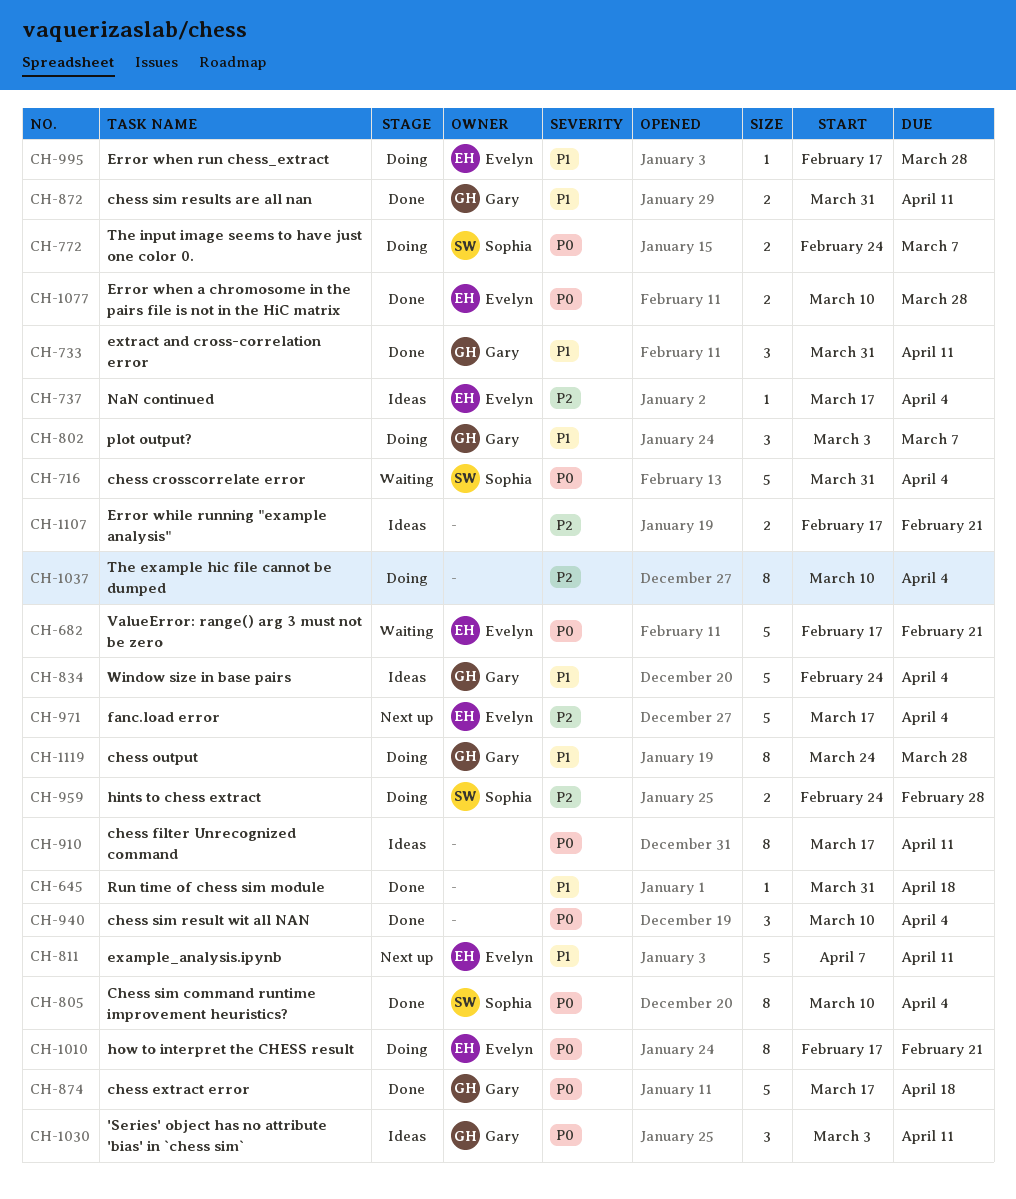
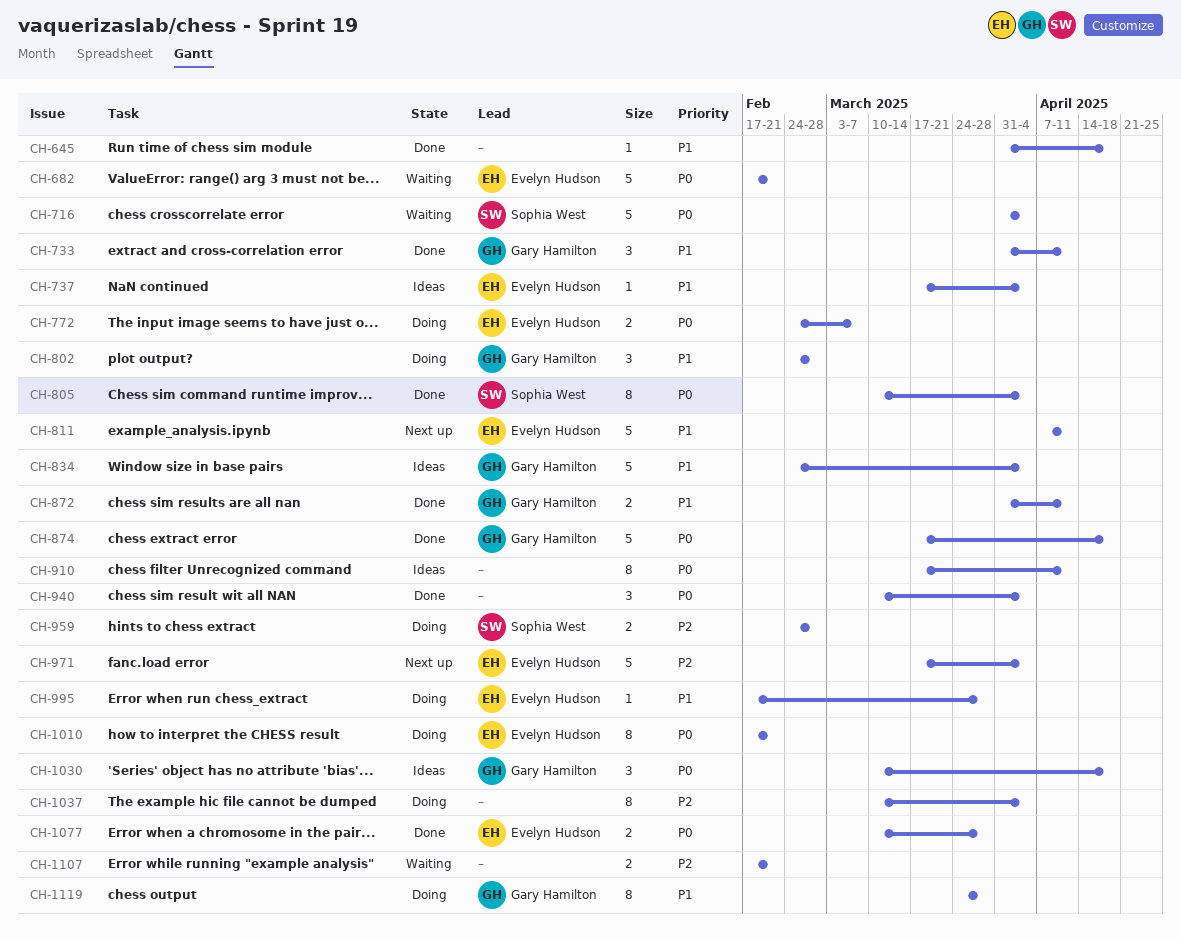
CH-737, priority: P2 -> P1
CH-772, owner: Sophia West -> Evelyn Hudson
CH-802, start: Mar 3 -> Feb 24
CH-802, due: Mar 7 -> Feb 28
CH-1030, start: Mar 3 -> Mar 10
CH-1030, due: Apr 11 -> Apr 18
CH-1107, status: Ideas -> Waiting

